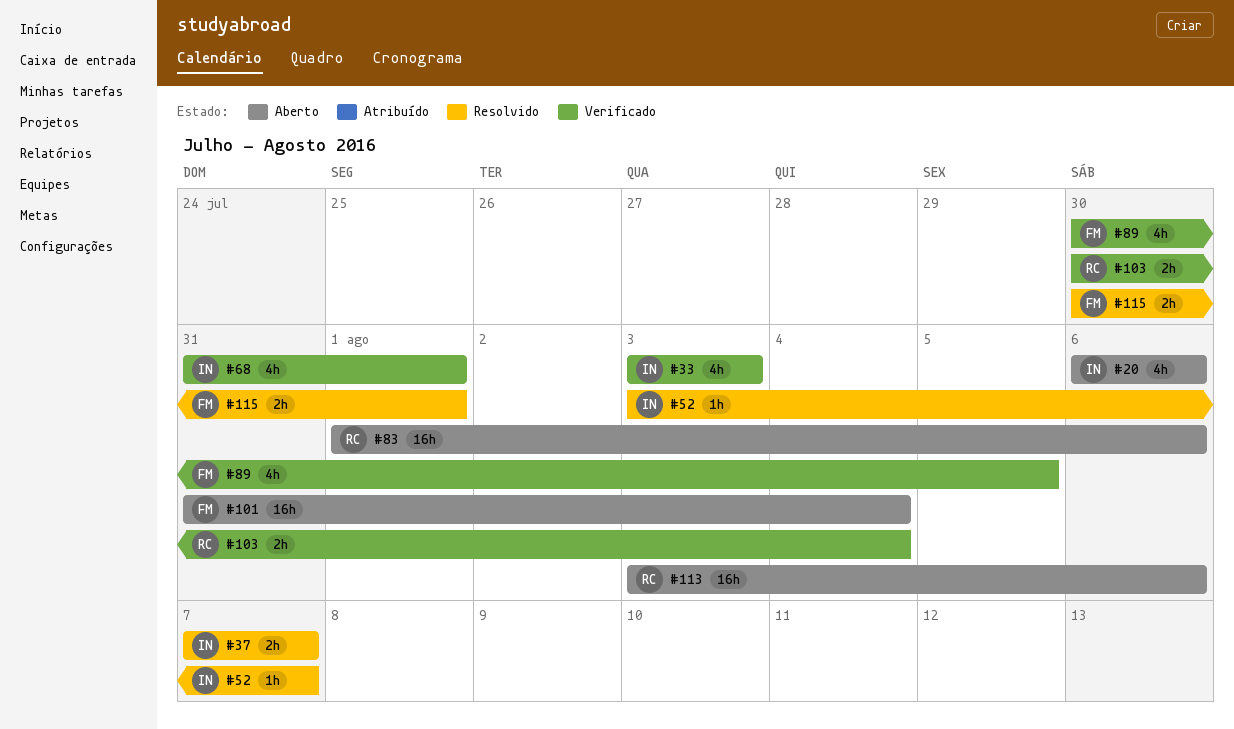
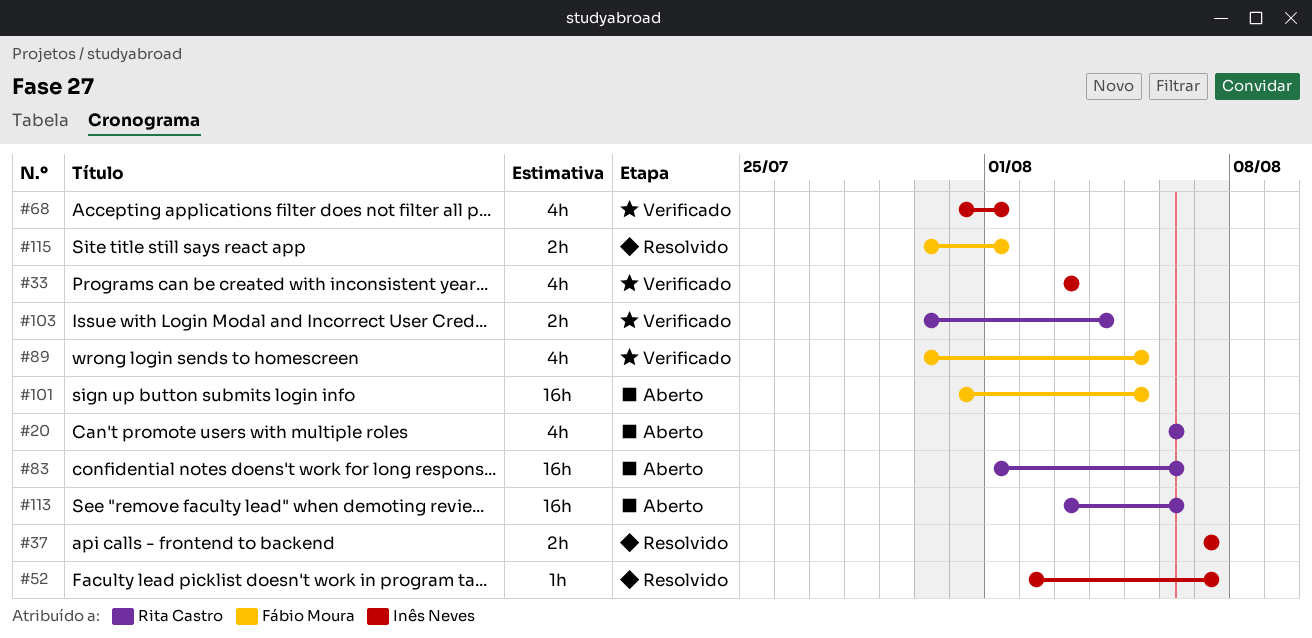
#20, owner: Inês Neves -> Rita Castro
#52, start: Aug 3 -> Aug 2
#101, due: Aug 4 -> Aug 5

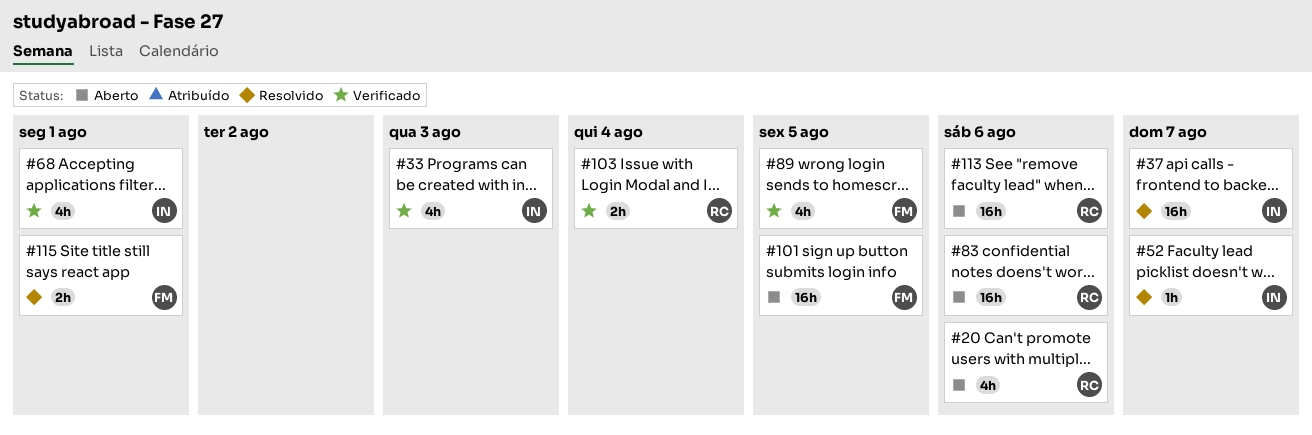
#37, estimate: 2h -> 16h

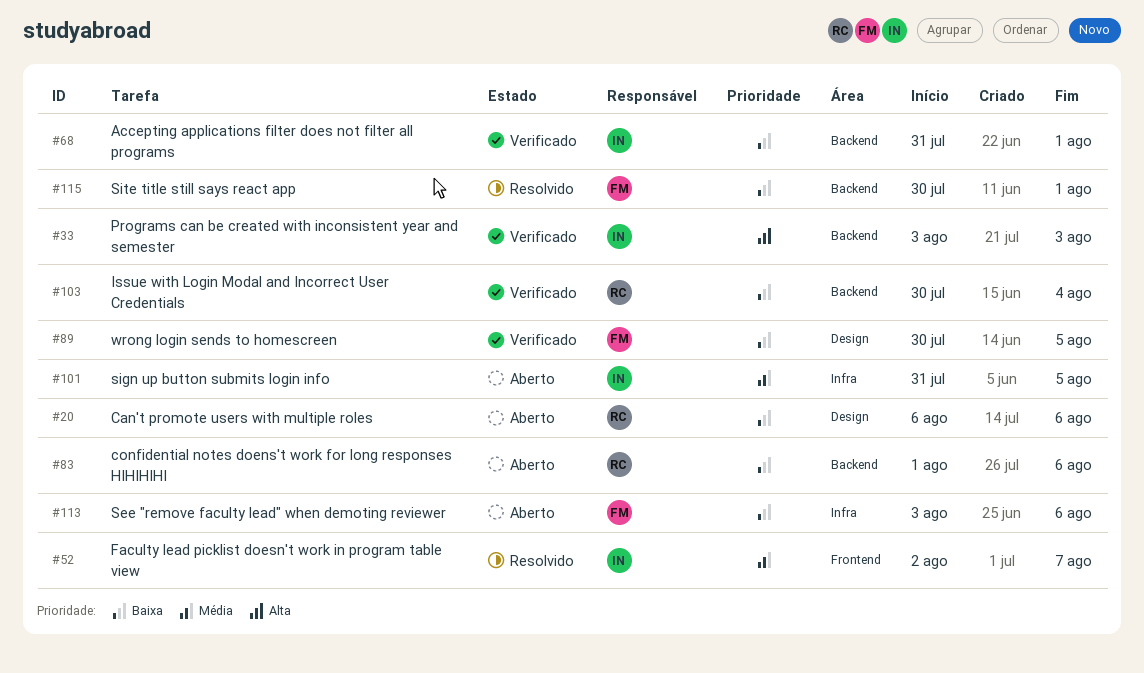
#37: present -> none
#101, owner: FM -> IN
#113, owner: RC -> FM

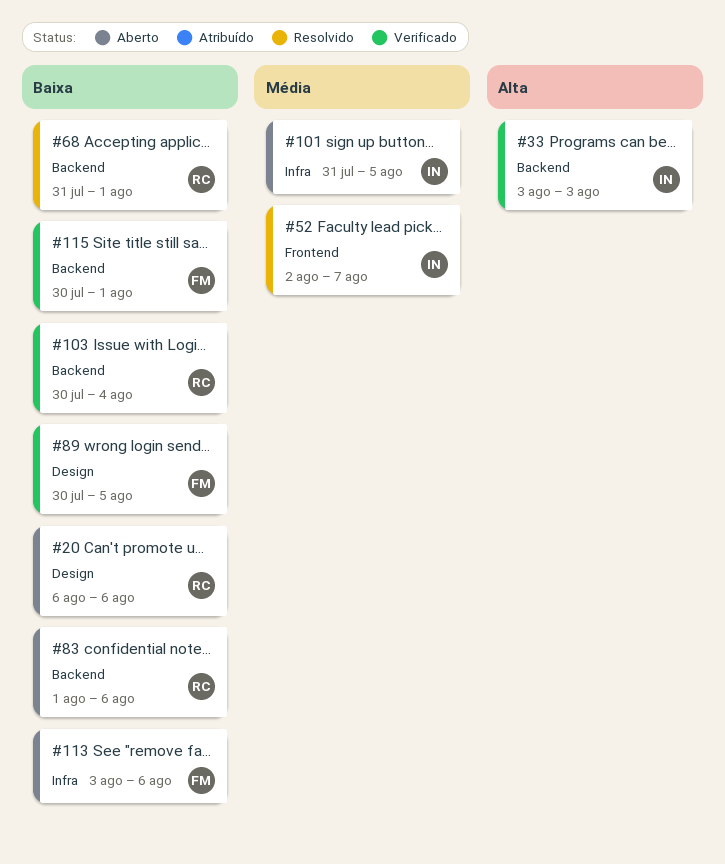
#68, status: Verificado -> Resolvido
#68, owner: IN -> RC
#115, status: Resolvido -> Verificado

